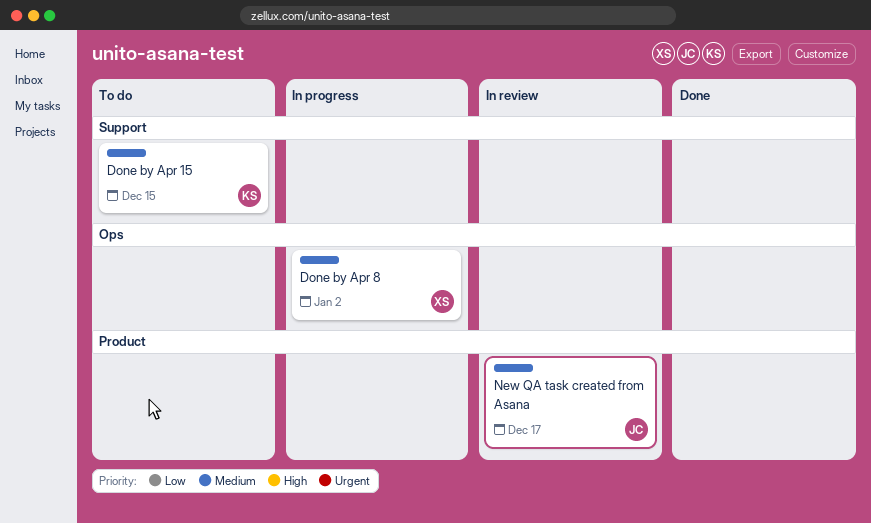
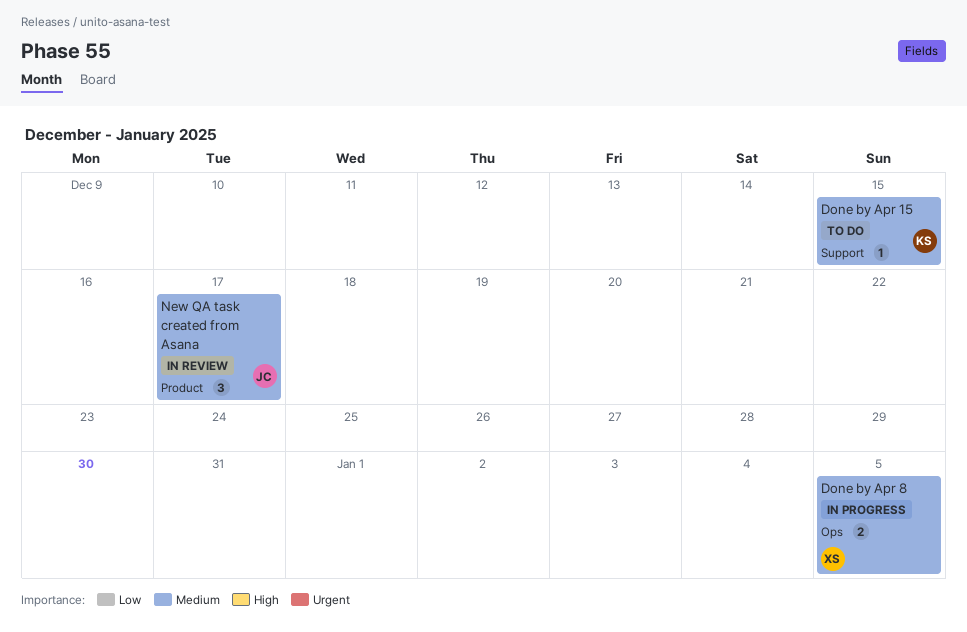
Done by Apr 8, due: Jan 2 -> Jan 5

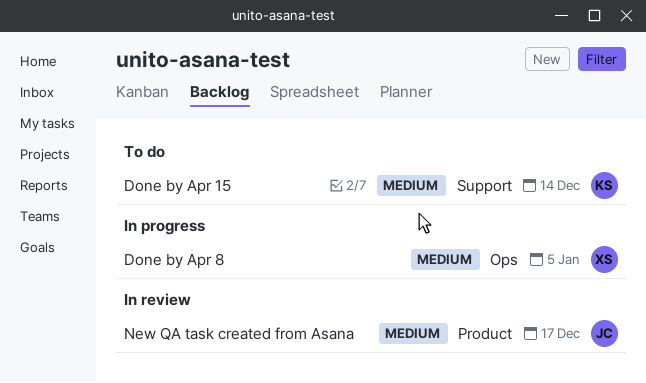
Done by Apr 15, due: Dec 15 -> Dec 14

